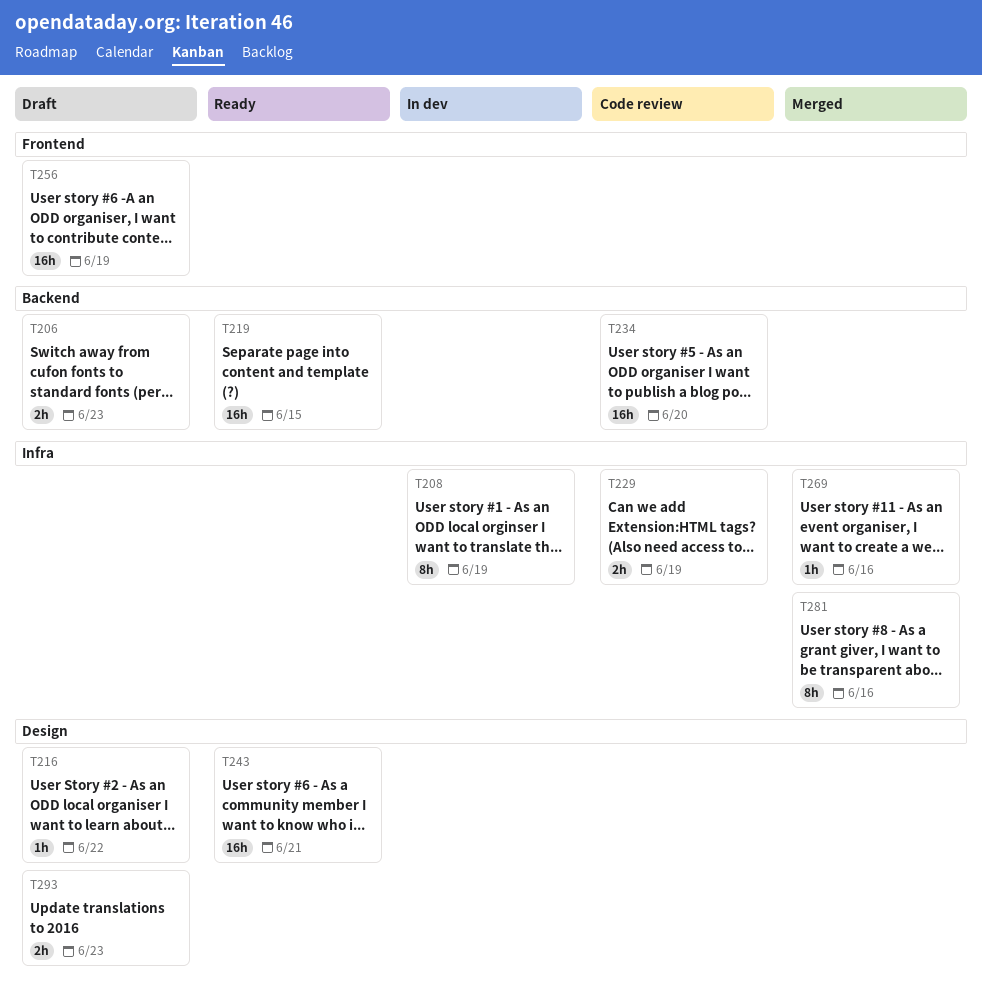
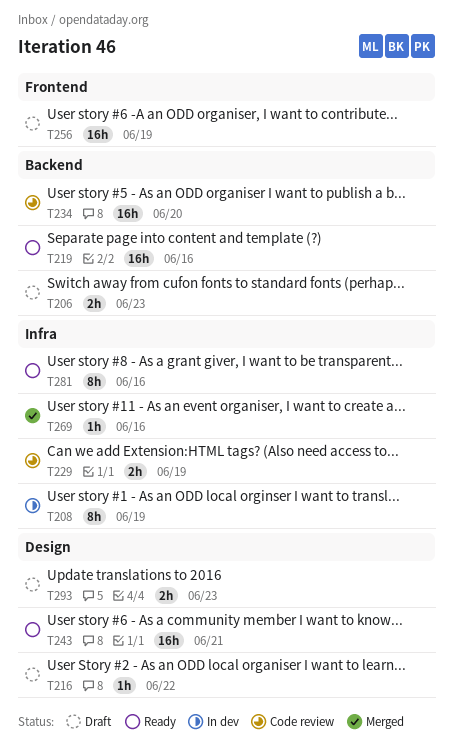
T219, due: Jun 15 -> Jun 16
T281, status: Merged -> Ready

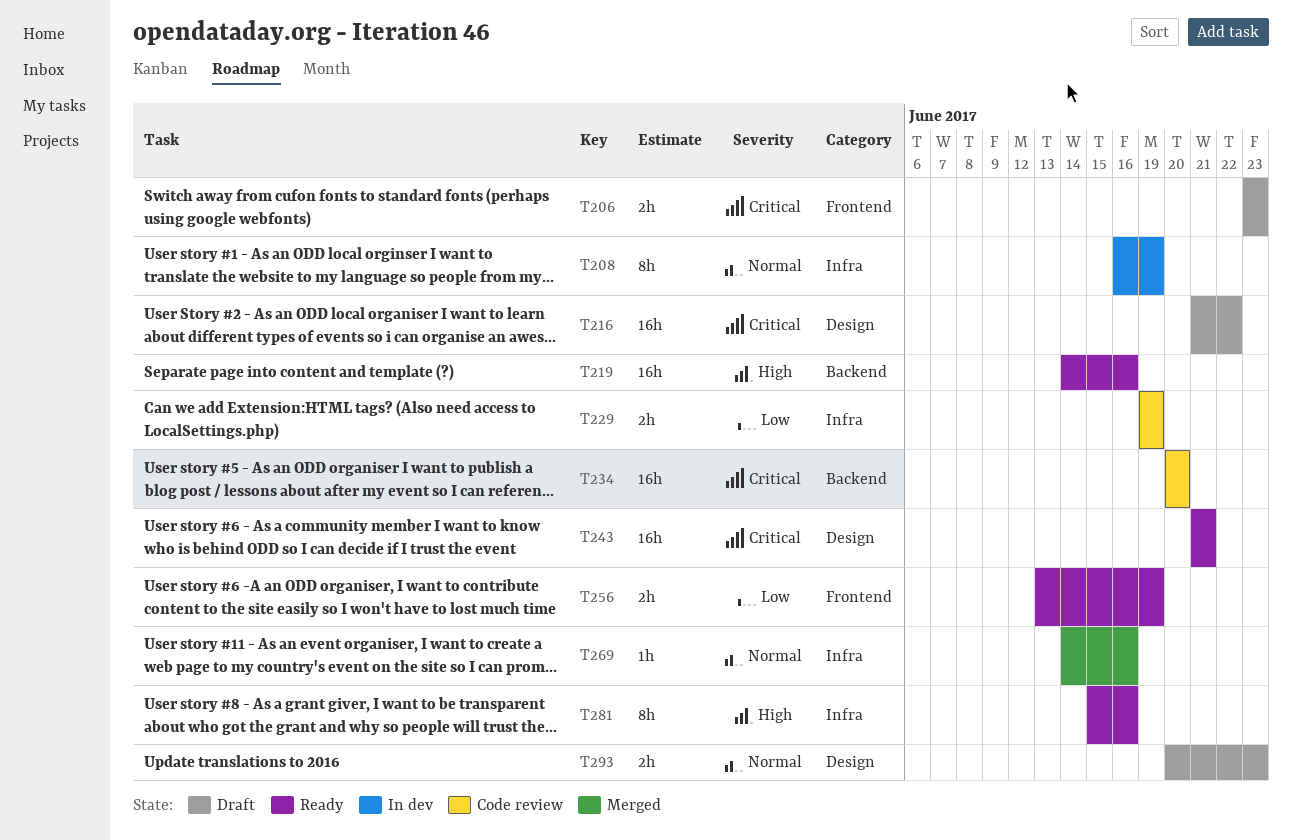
T206, label: Backend -> Frontend
T216, estimate: 1h -> 16h
T256, status: Draft -> Ready
T256, estimate: 16h -> 2h

